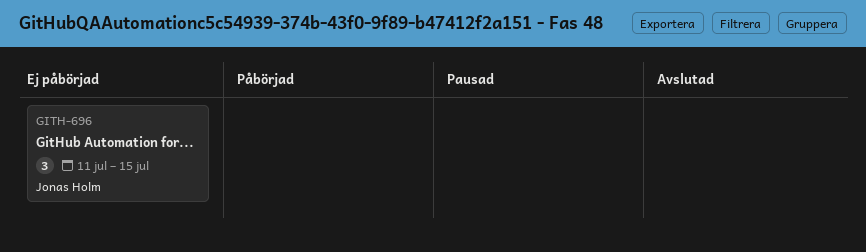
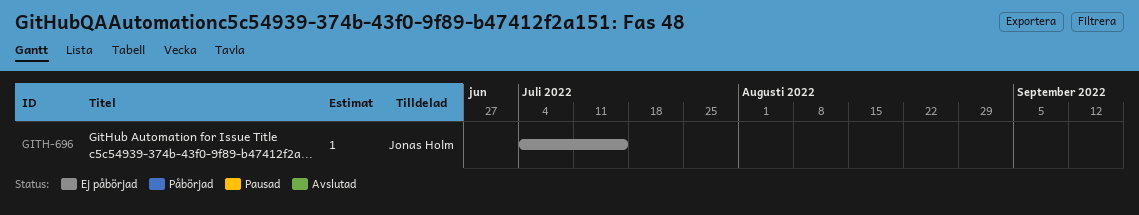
GITH-696, estimate: 3 -> 1
GITH-696, start: Jul 11 -> Jul 4

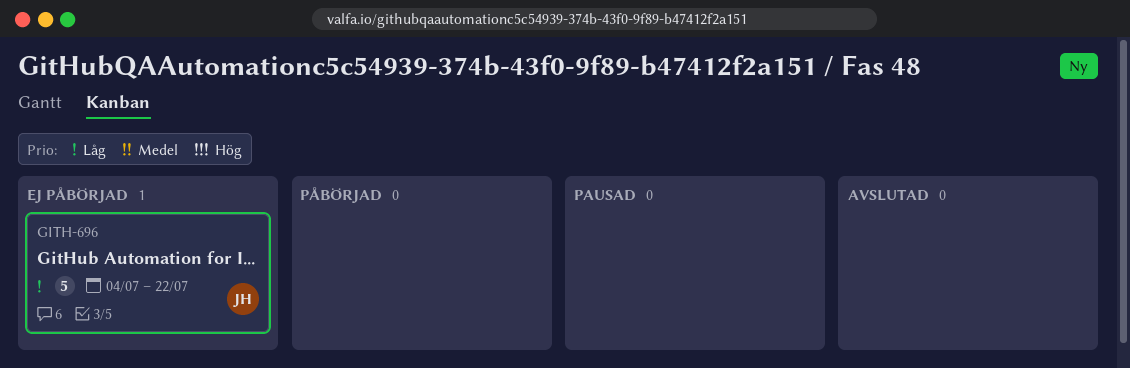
GITH-696, estimate: 1 -> 5
GITH-696, due: Jul 15 -> Jul 22

